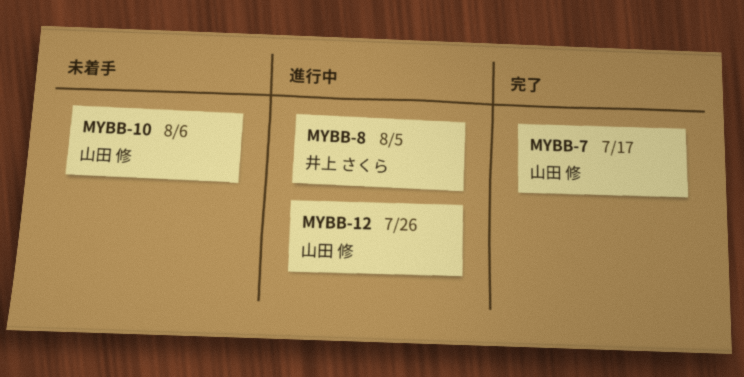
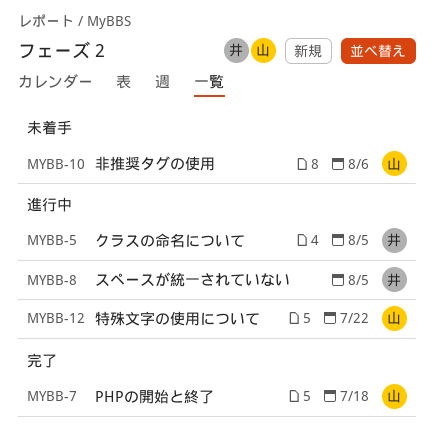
MYBB-5: none -> present
MYBB-7, due: Jul 17 -> Jul 18
MYBB-12, due: Jul 26 -> Jul 22

